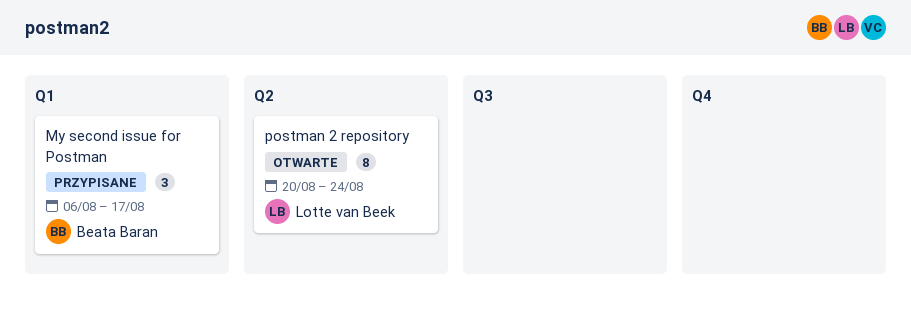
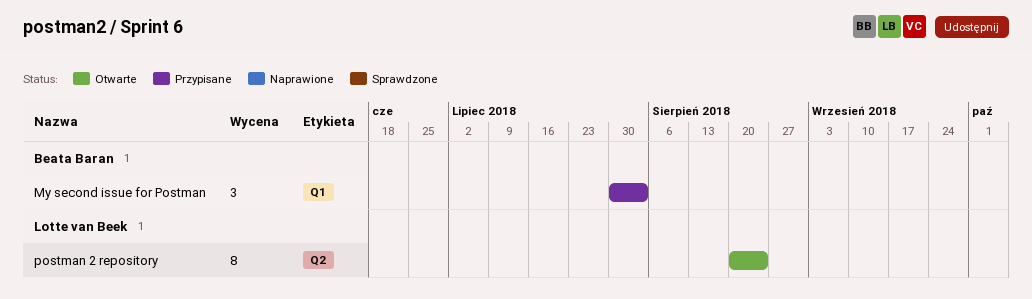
My second issue for Postman, start: Aug 6 -> Jul 30
My second issue for Postman, due: Aug 17 -> Aug 3

